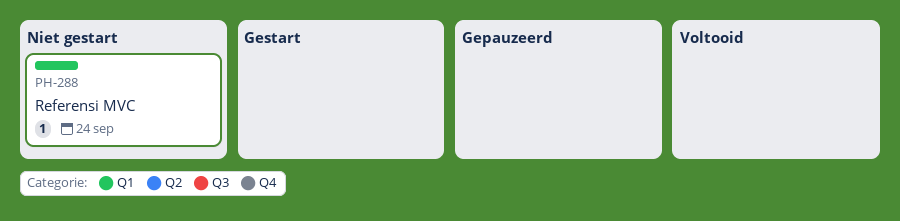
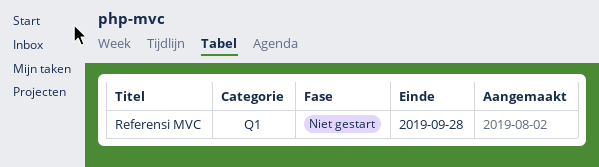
Referensi MVC, due: Sep 24 -> Sep 28

